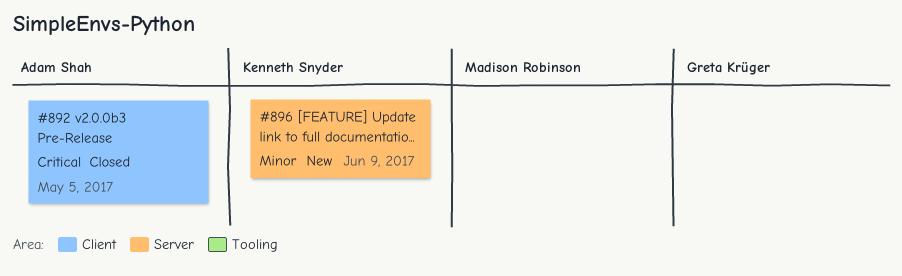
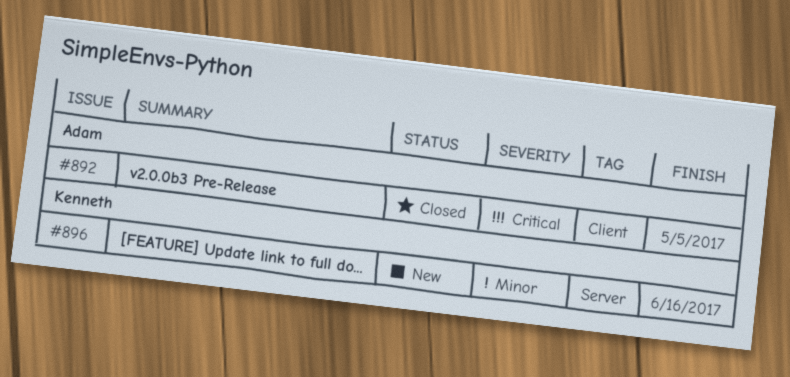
#896, due: Jun 9 -> Jun 16

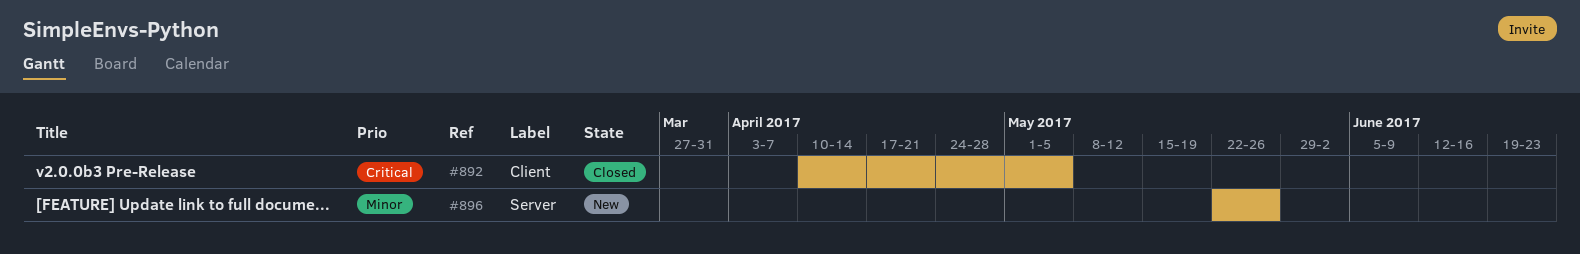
#896, due: Jun 16 -> May 26

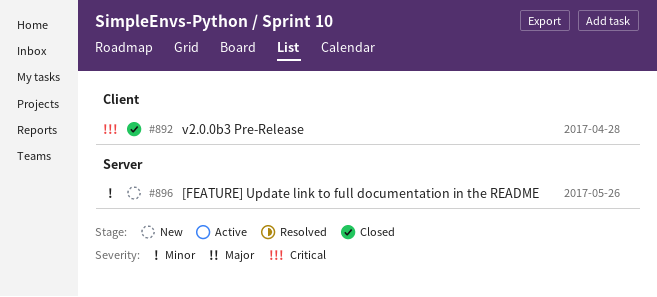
#892, due: May 5 -> Apr 28

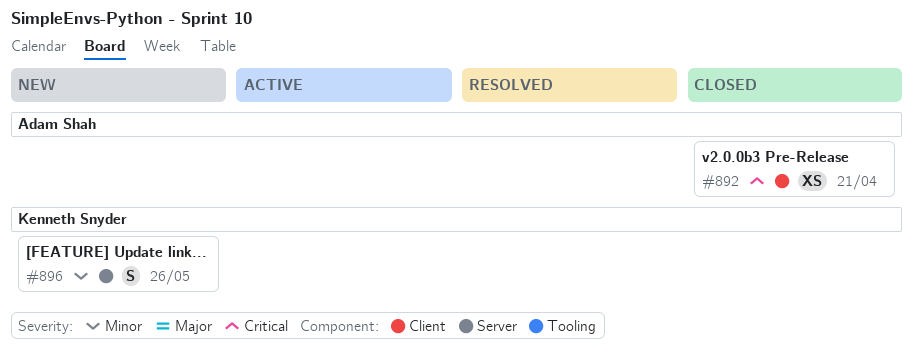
#892, due: Apr 28 -> Apr 21

